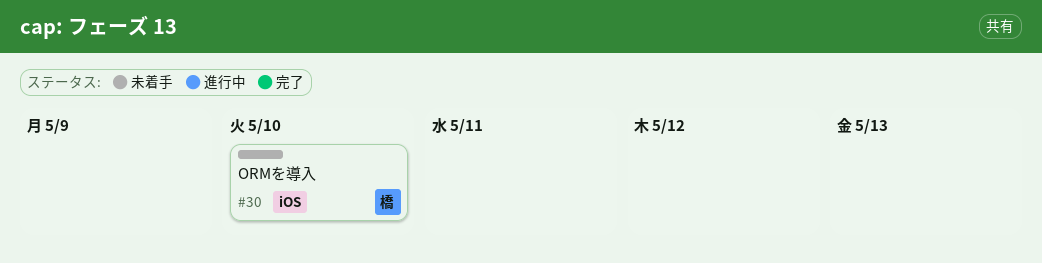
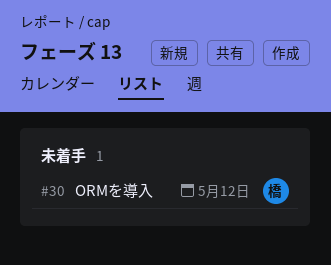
#30, due: May 10 -> May 12

